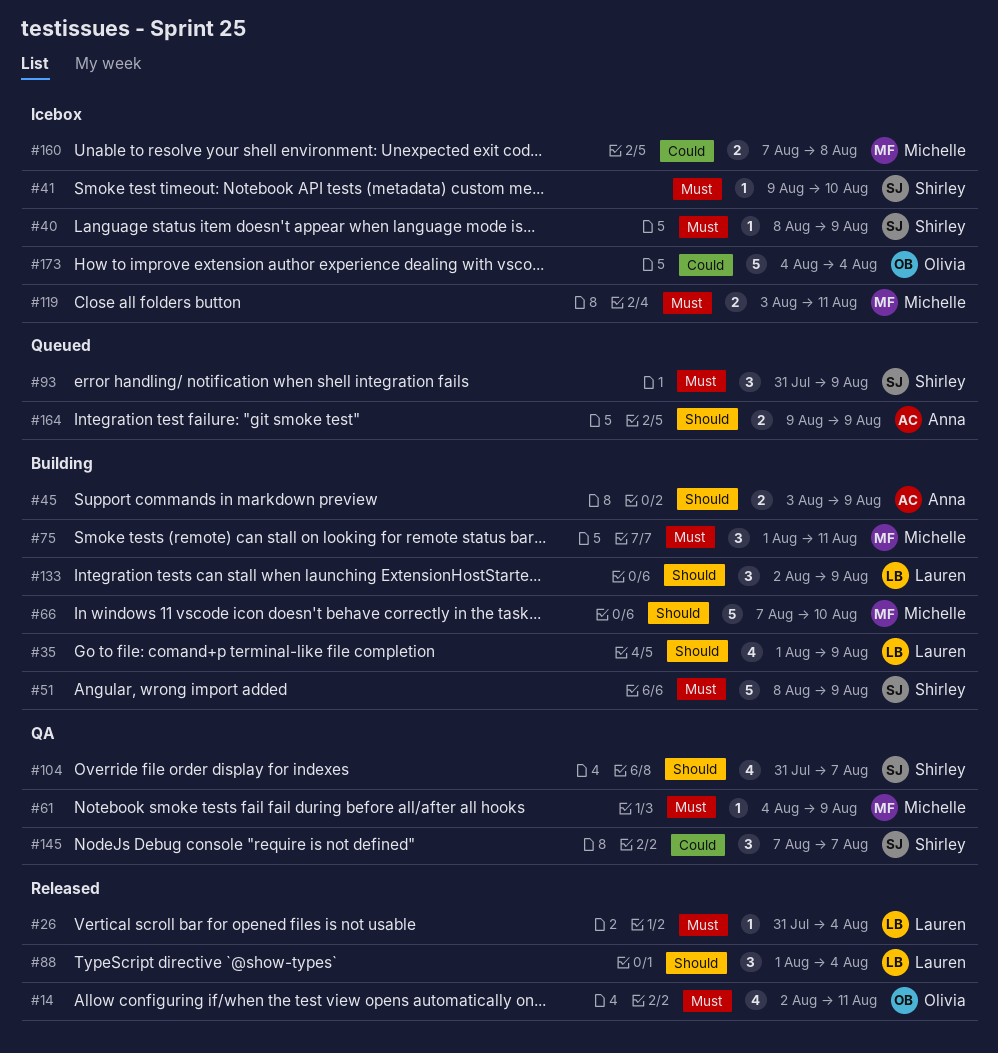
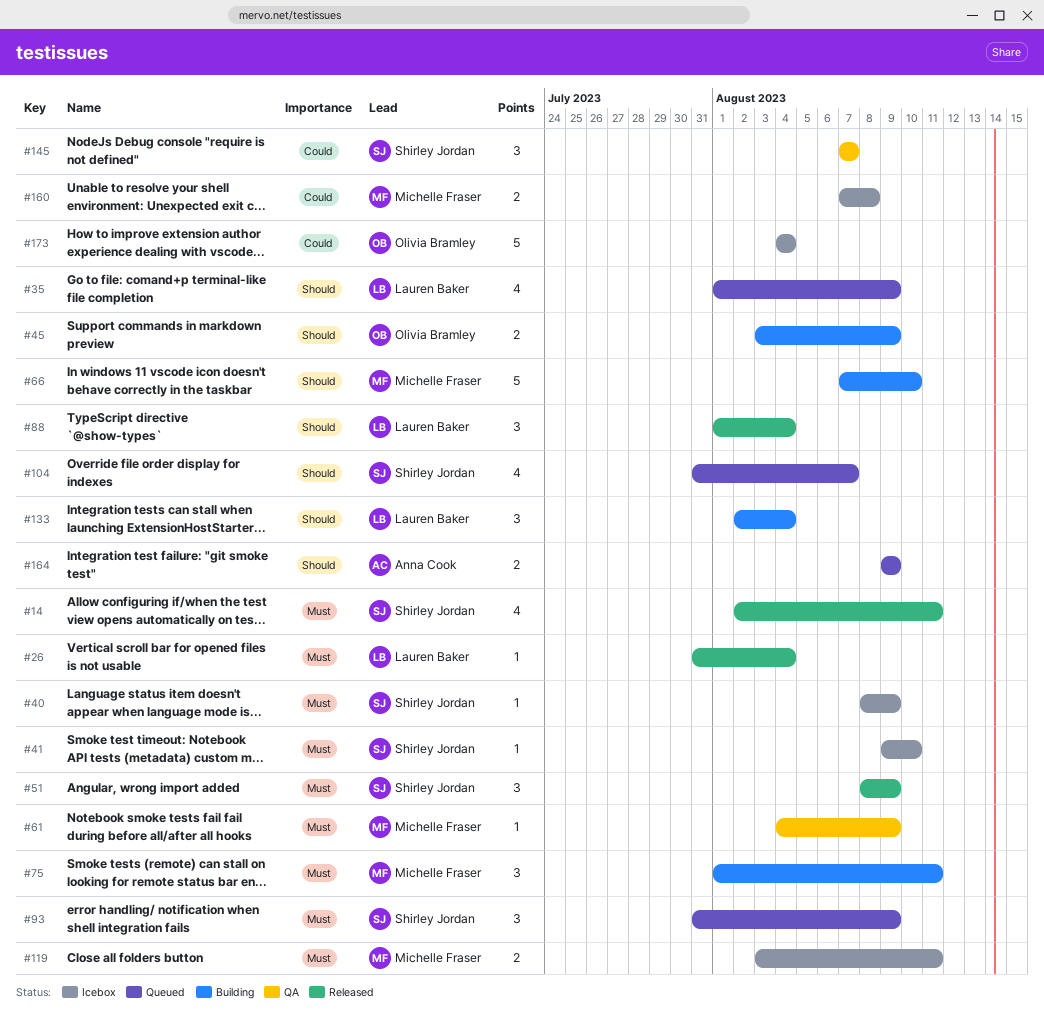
#14, owner: Olivia Bramley -> Shirley Jordan
#35, status: Building -> Queued
#45, owner: Anna Cook -> Olivia Bramley
#51, status: Building -> Released
#51, estimate: 5 -> 3
#104, status: QA -> Queued
#133, due: Aug 9 -> Aug 4

